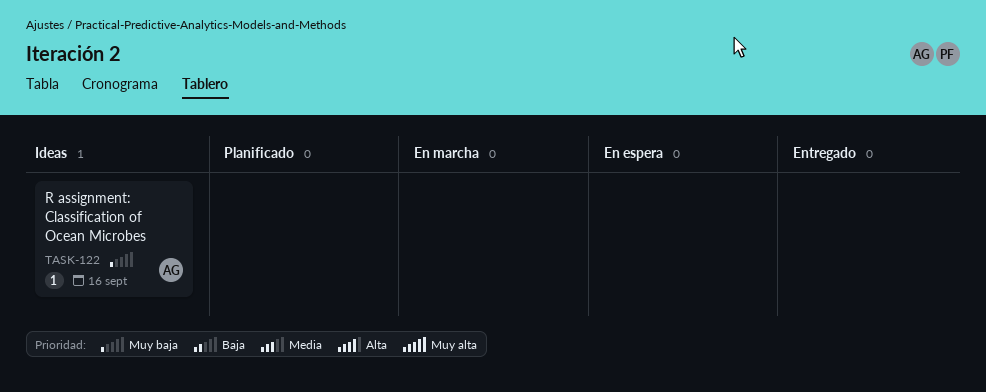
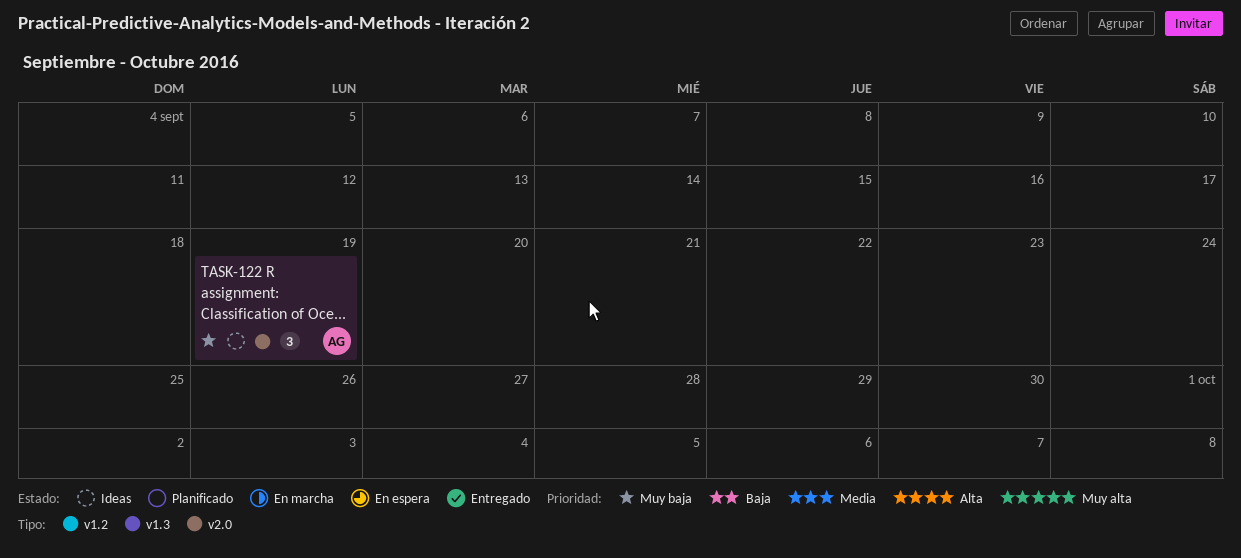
TASK-122, estimate: 1 -> 3
TASK-122, due: Sep 16 -> Sep 19

